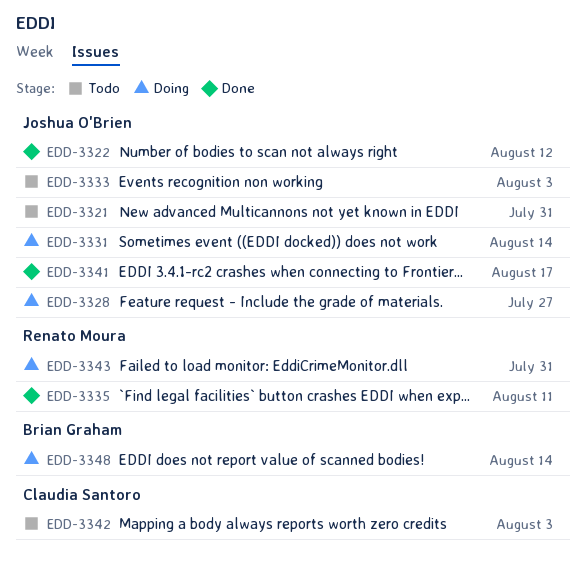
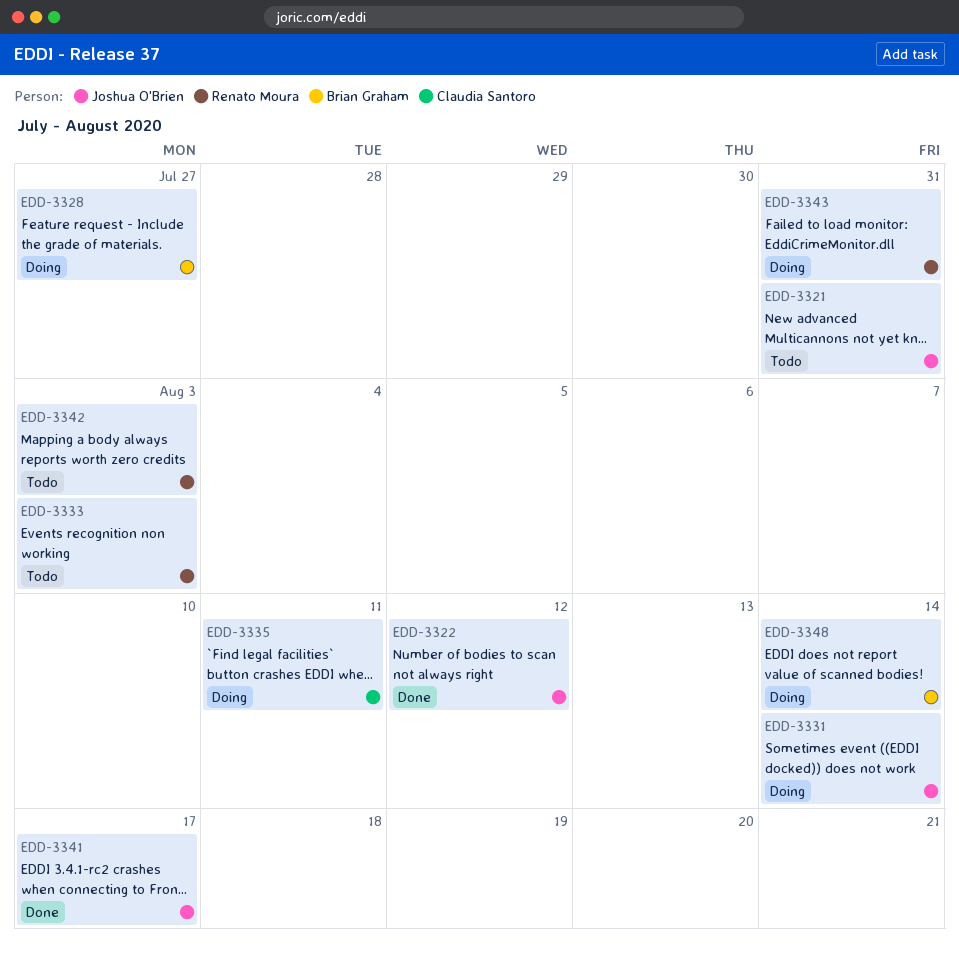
EDD-3328, owner: Joshua O'Brien -> Brian Graham
EDD-3333, owner: Joshua O'Brien -> Renato Moura
EDD-3335, status: Done -> Doing
EDD-3335, owner: Renato Moura -> Claudia Santoro
EDD-3342, owner: Claudia Santoro -> Renato Moura

